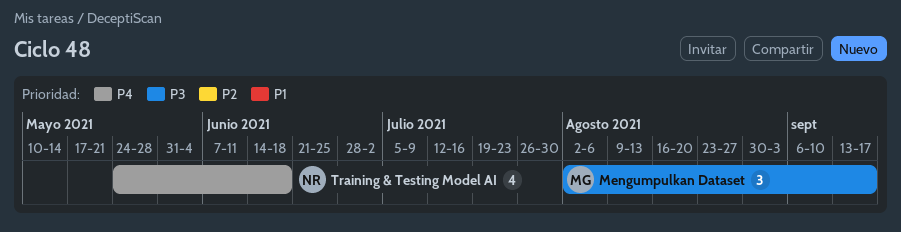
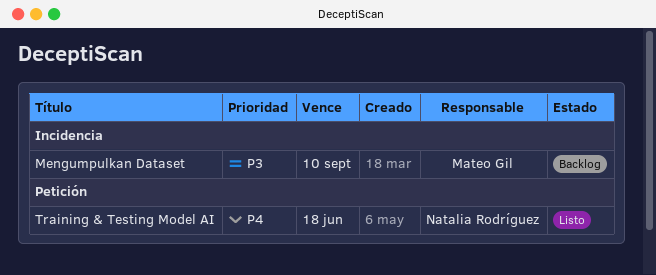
Mengumpulkan Dataset, due: Sep 17 -> Sep 10

